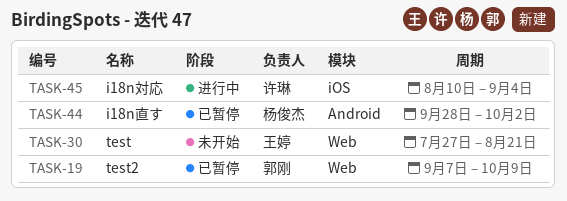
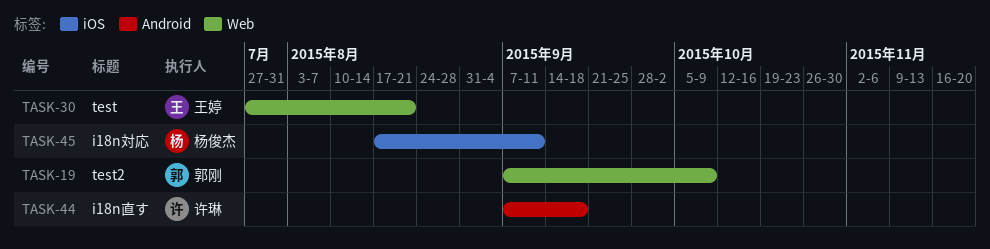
TASK-44, owner: 杨俊杰 -> 许琳
TASK-44, start: Sep 28 -> Sep 7
TASK-44, due: Oct 2 -> Sep 18
TASK-45, owner: 许琳 -> 杨俊杰
TASK-45, start: Aug 10 -> Aug 17
TASK-45, due: Sep 4 -> Sep 11

